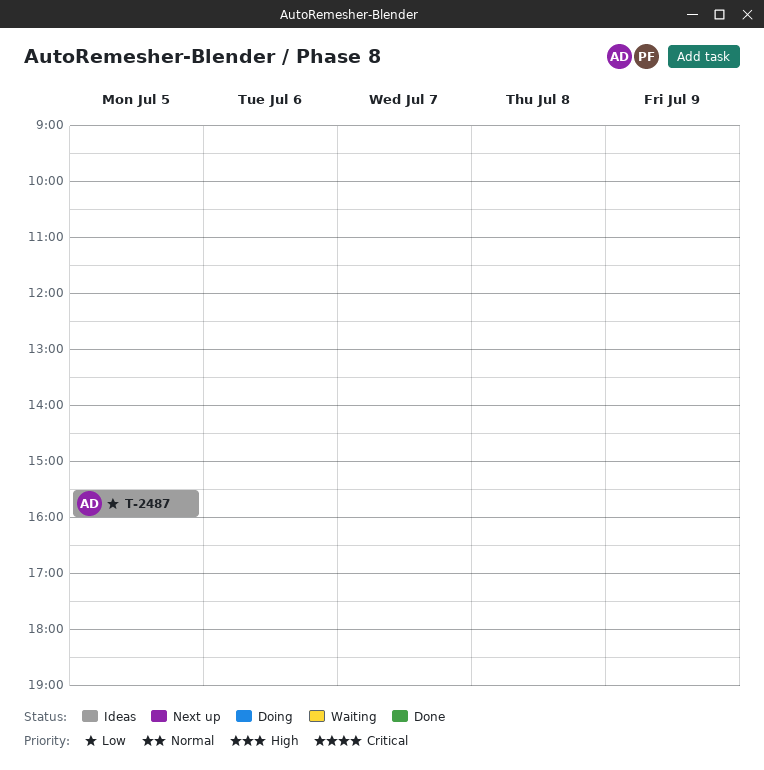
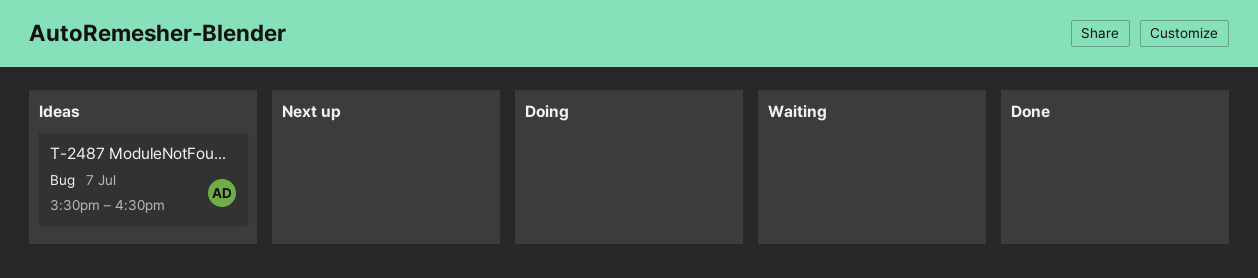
T-2487, day: Jul 5 -> Jul 7
T-2487, ends: 16:00 -> 16:30

